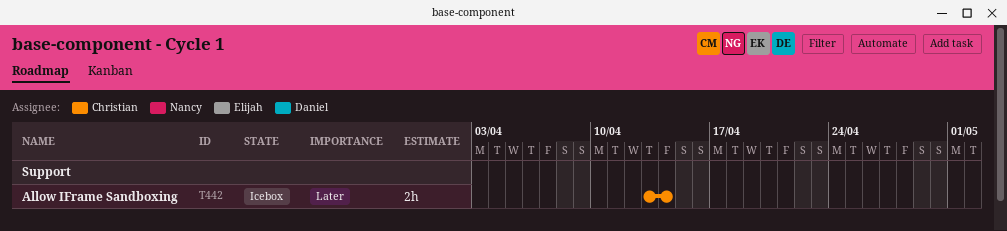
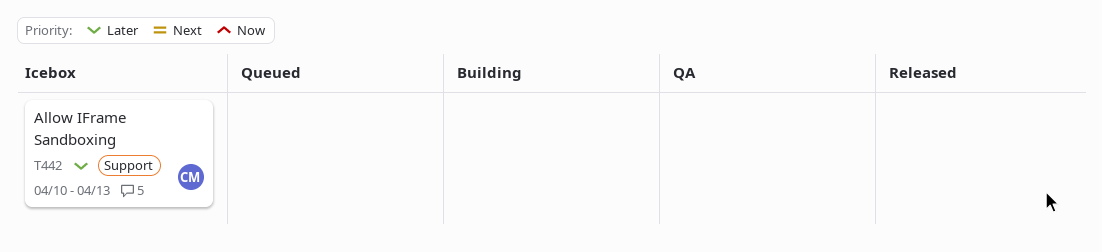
T442, start: Apr 13 -> Apr 10
T442, due: Apr 14 -> Apr 13

